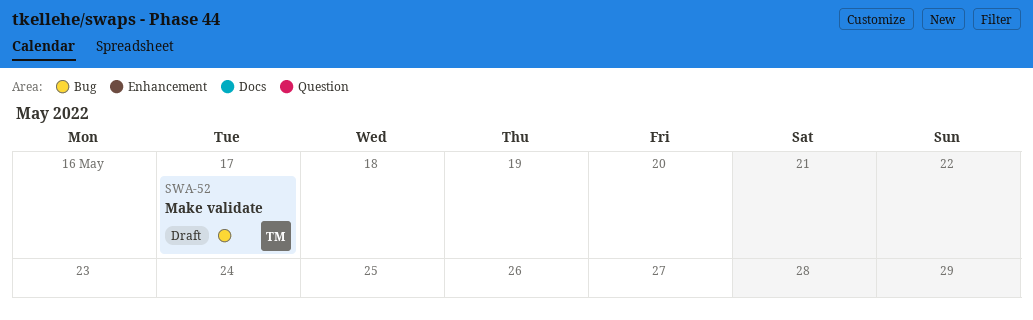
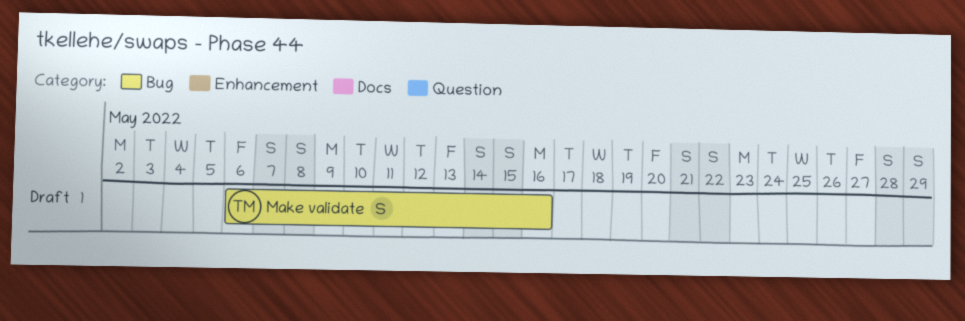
Make validate, due: May 17 -> May 16

